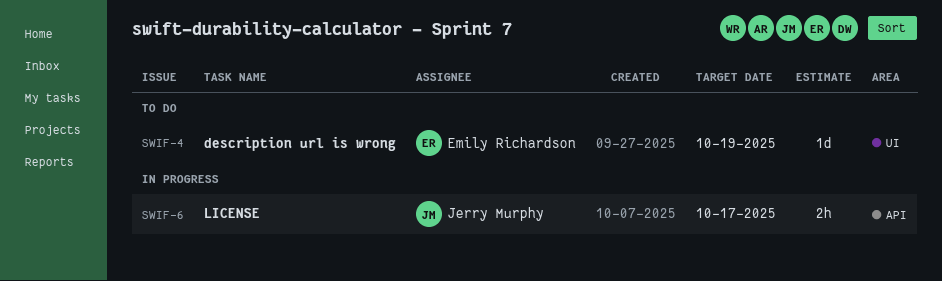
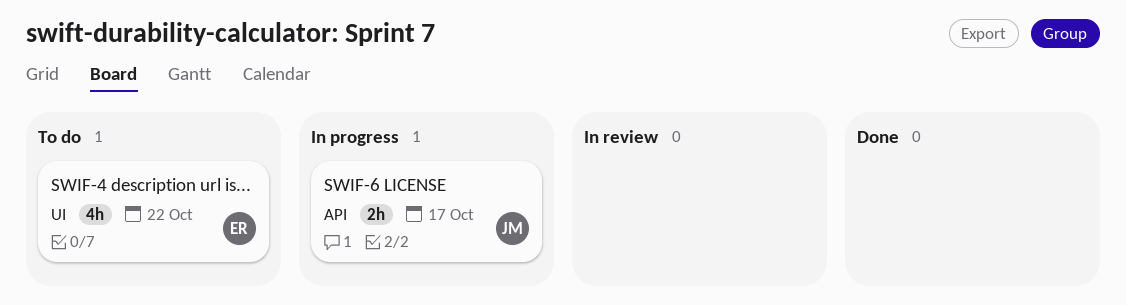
SWIF-4, estimate: 1d -> 4h
SWIF-4, due: Oct 19 -> Oct 22

